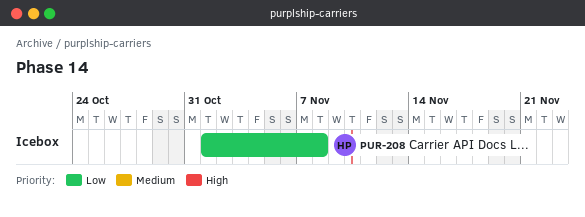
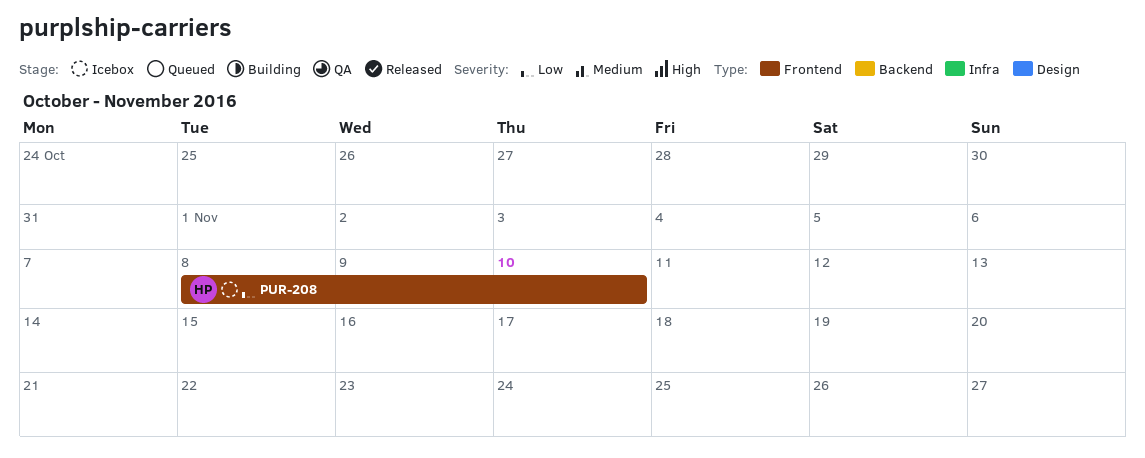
PUR-208, start: Nov 1 -> Nov 8
PUR-208, due: Nov 8 -> Nov 10

